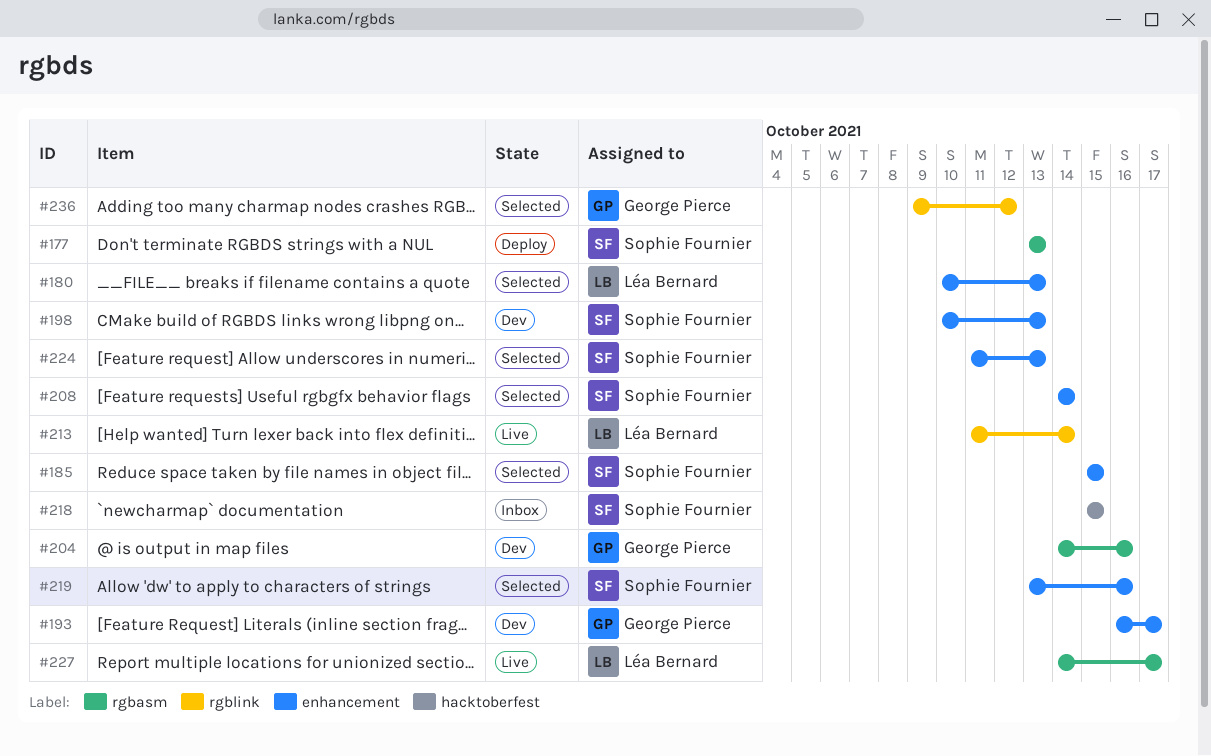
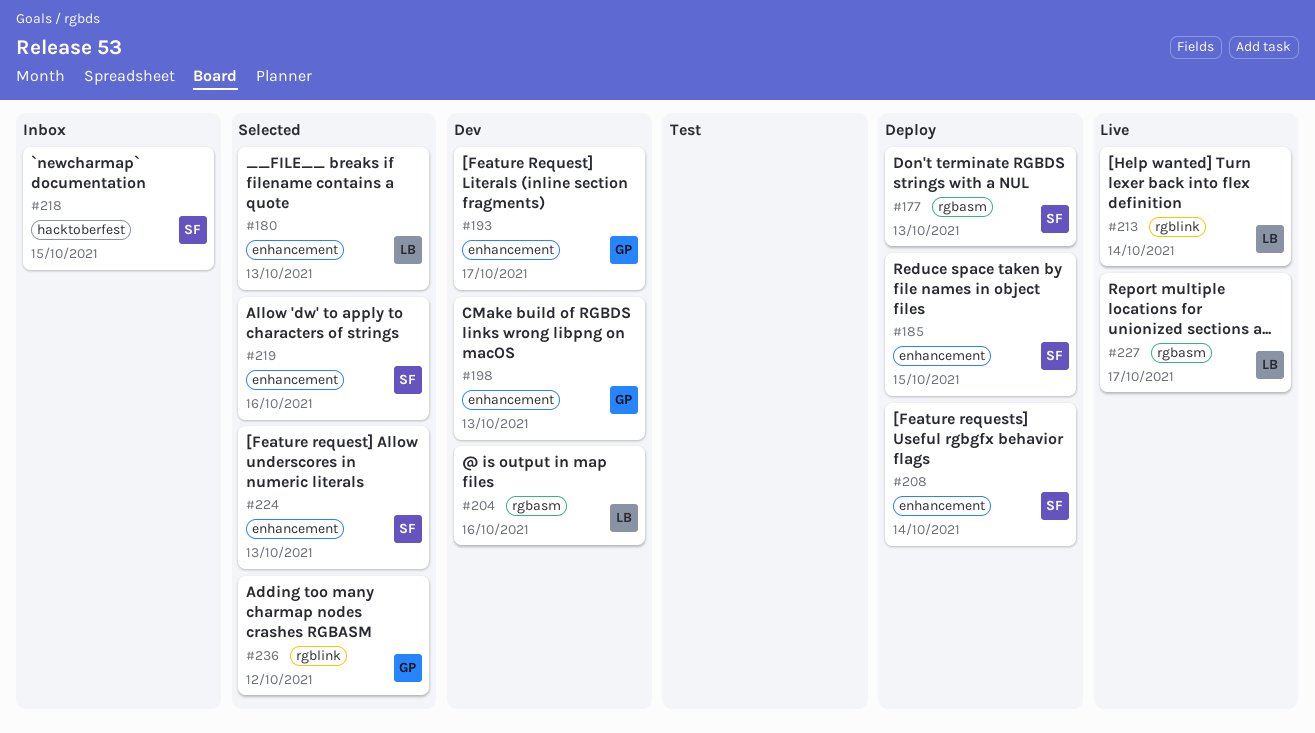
#185, status: Selected -> Deploy
#198, owner: Sophie Fournier -> George Pierce
#204, owner: George Pierce -> Léa Bernard
#208, status: Selected -> Deploy

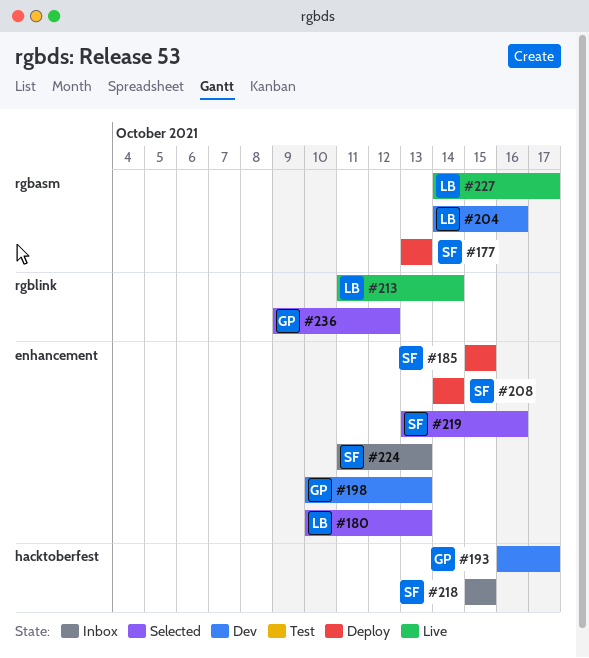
#193, label: enhancement -> hacktoberfest
#224, status: Selected -> Inbox

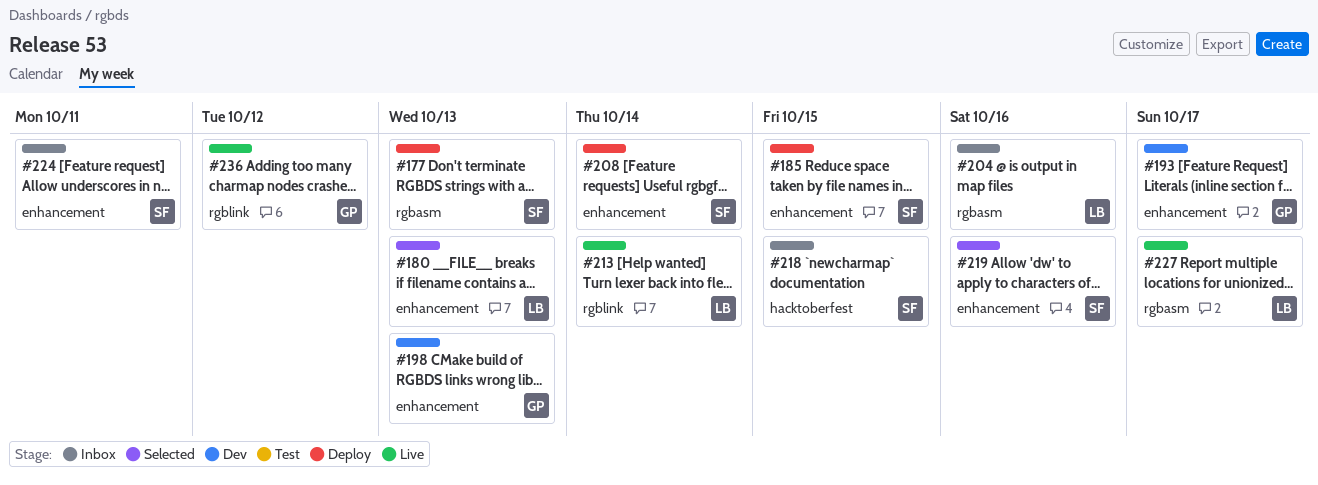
#193, label: hacktoberfest -> enhancement
#204, status: Dev -> Inbox
#224, due: Oct 13 -> Oct 11
#236, status: Selected -> Live

